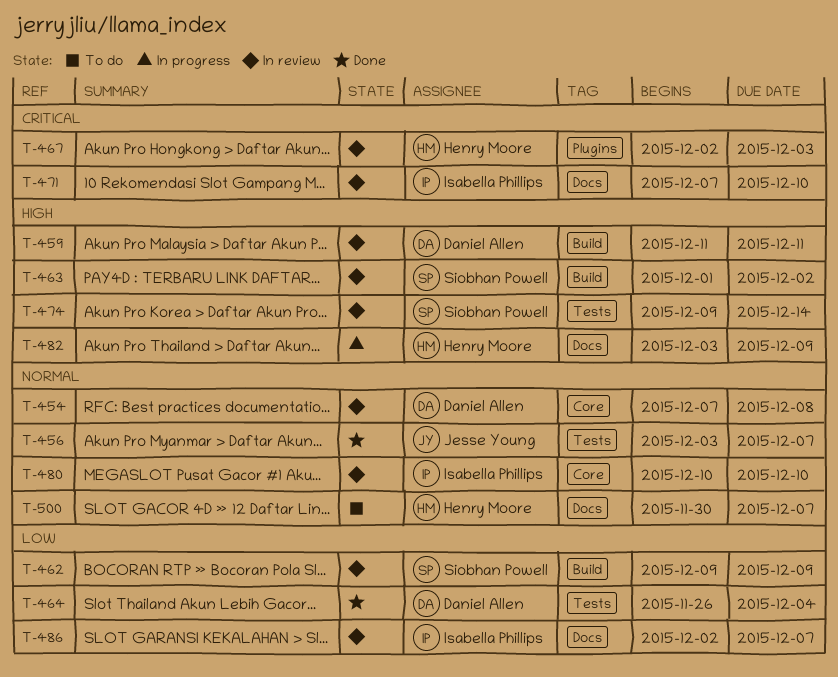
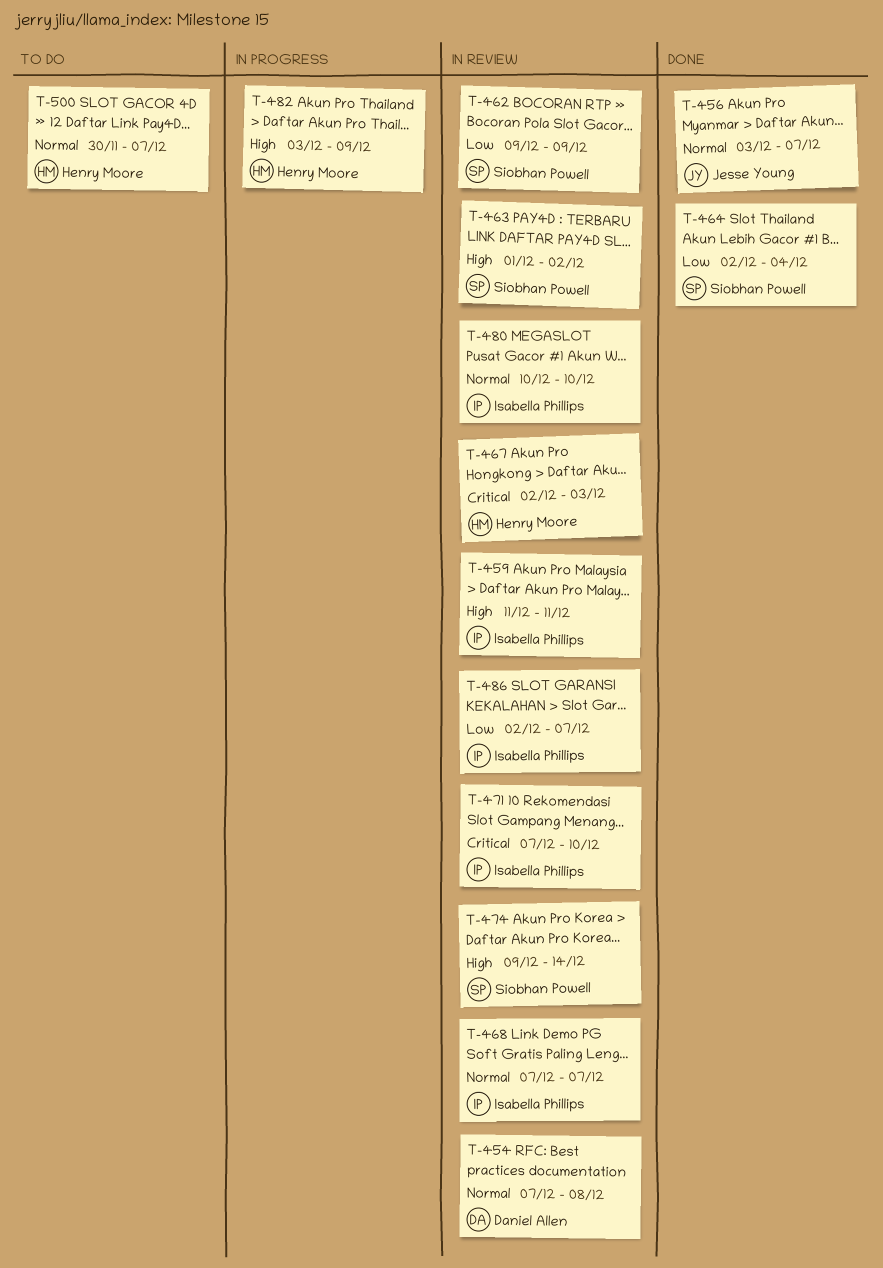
T-459, owner: Daniel Allen -> Isabella Phillips
T-464, owner: Daniel Allen -> Siobhan Powell
T-464, start: Nov 26 -> Dec 2
T-468: none -> present

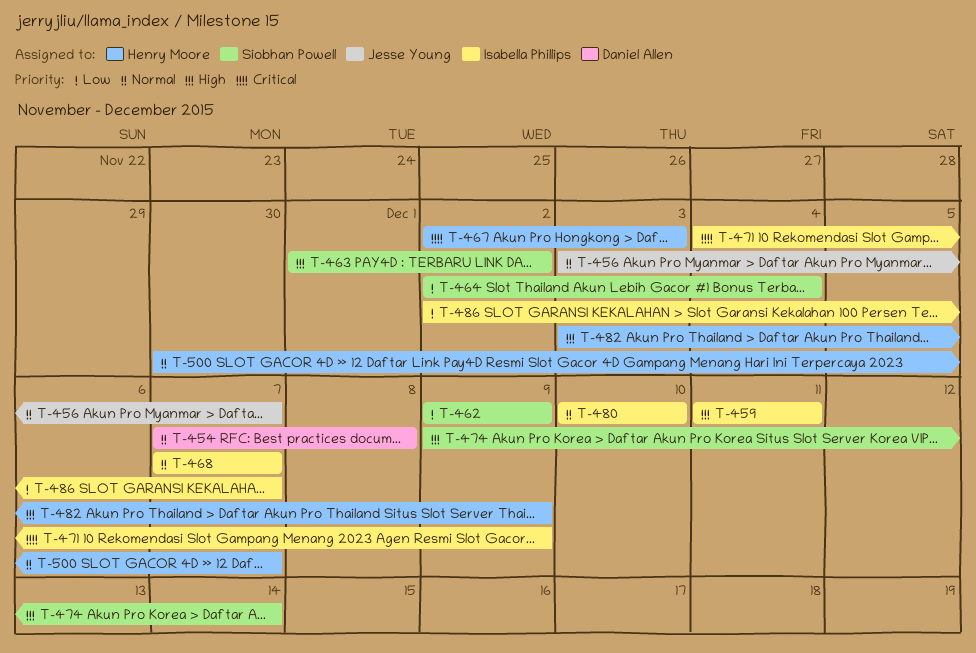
T-471, start: Dec 7 -> Dec 4
T-471, due: Dec 10 -> Dec 9

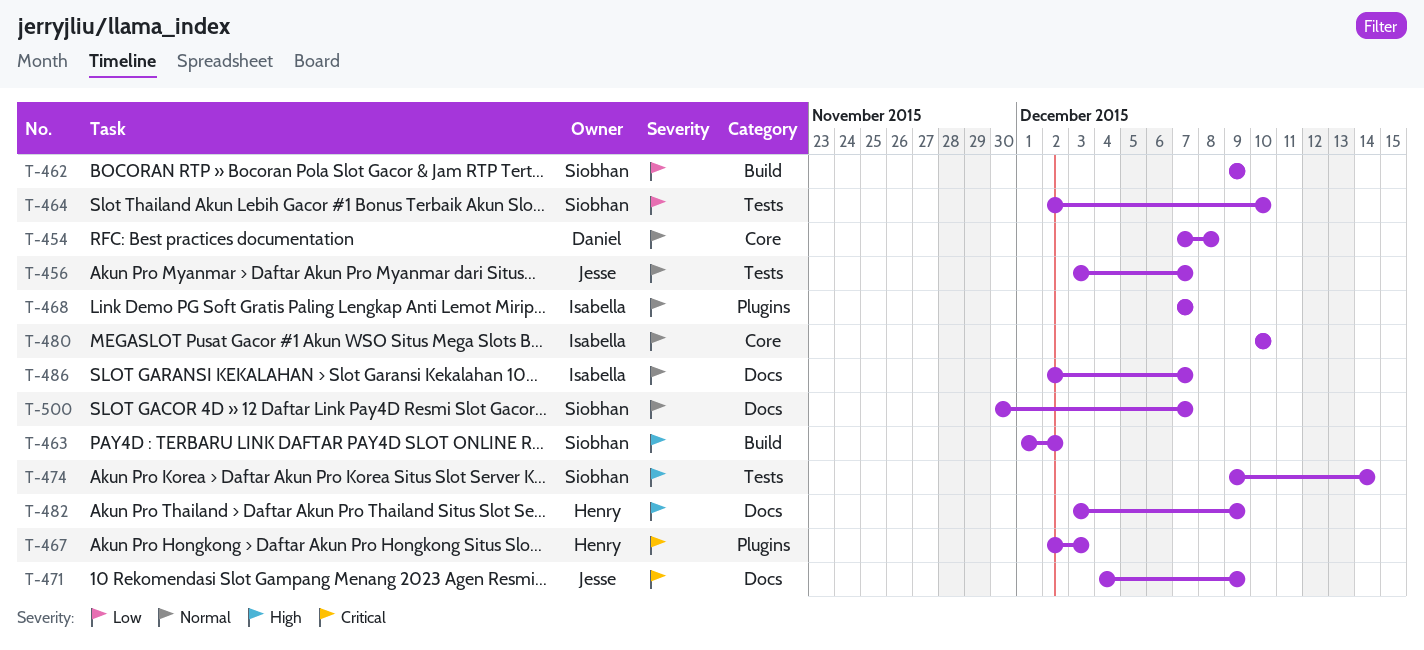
T-459: present -> none
T-464, due: Dec 4 -> Dec 10
T-471, owner: Isabella Phillips -> Jesse Young
T-486, priority: Low -> Normal
T-500, owner: Henry Moore -> Siobhan Powell

